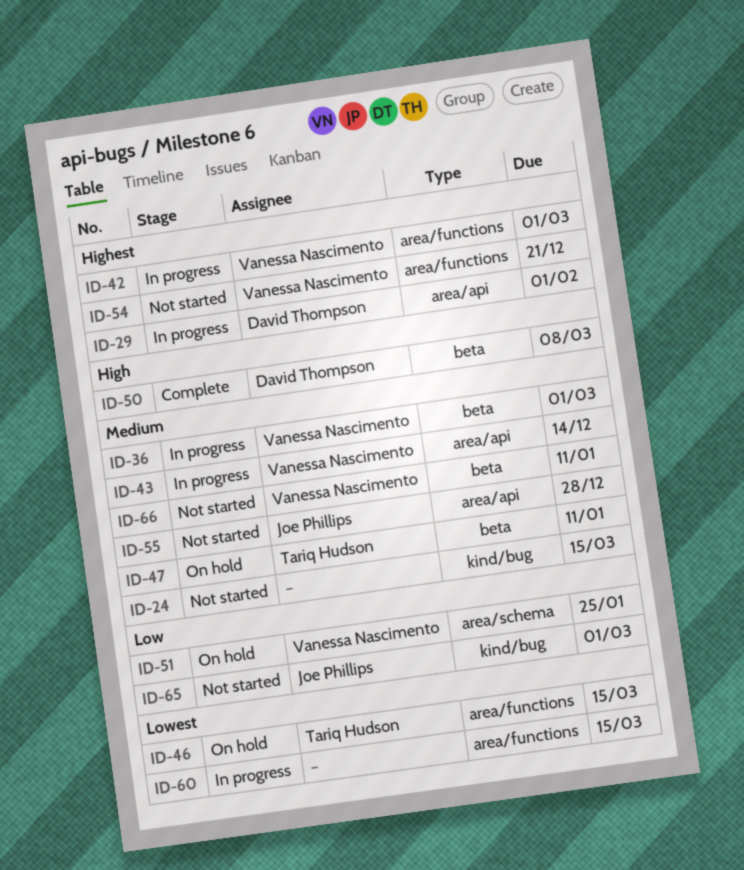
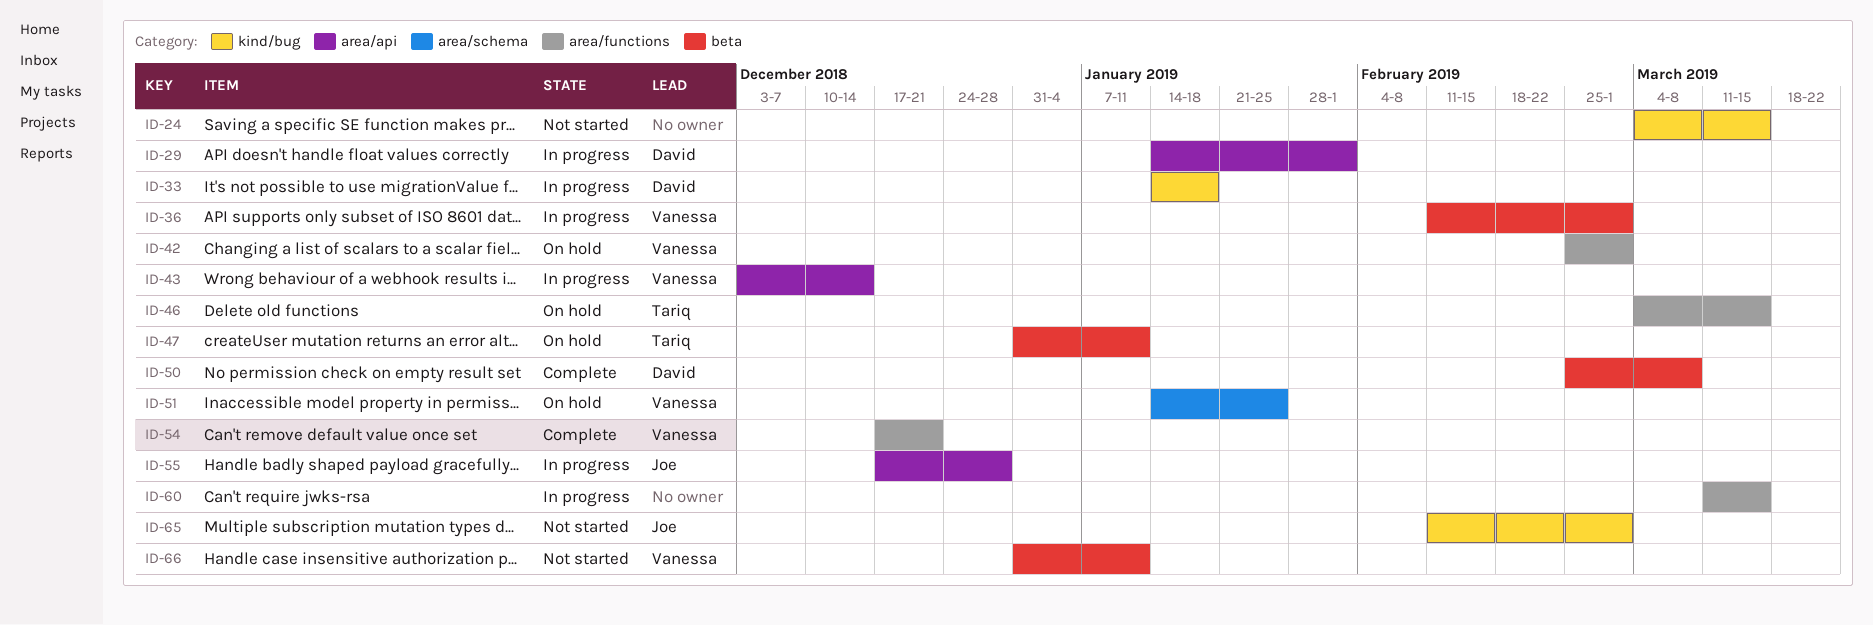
ID-33: none -> present
ID-42, status: In progress -> On hold
ID-54, status: Not started -> Complete
ID-55, status: Not started -> In progress

